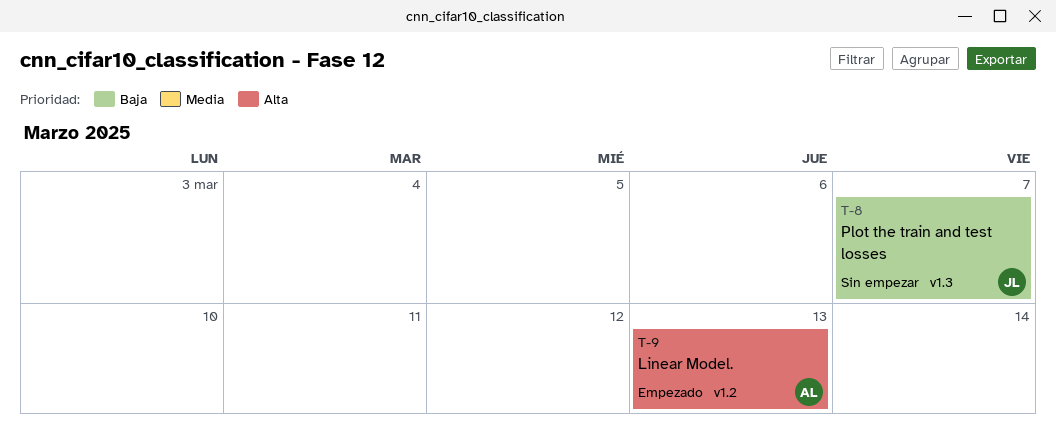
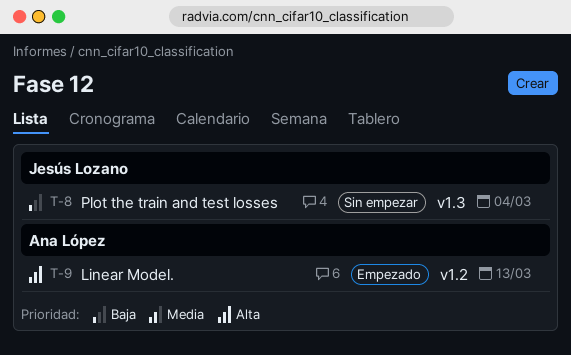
T-8, due: Mar 7 -> Mar 4

